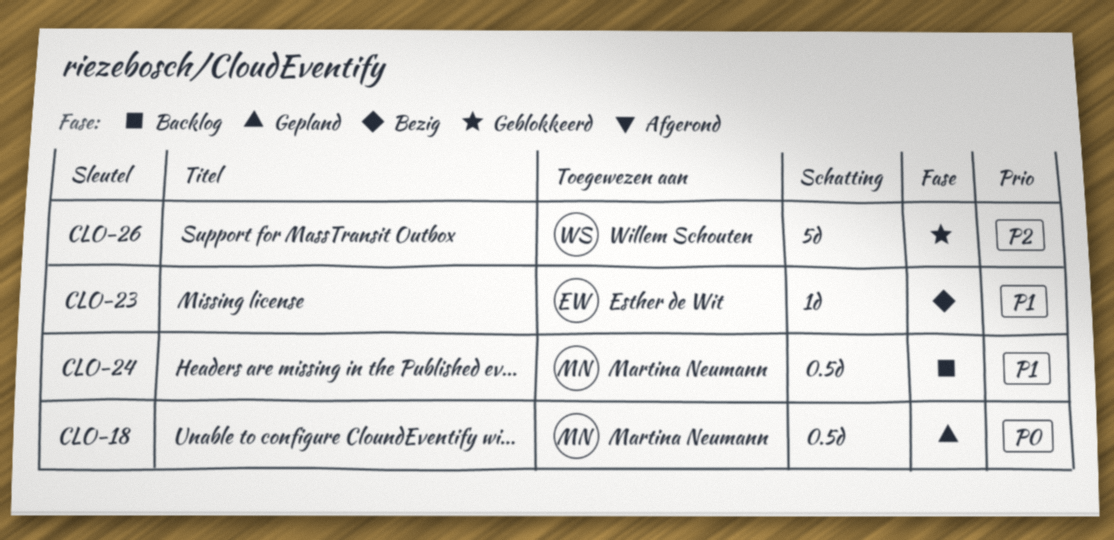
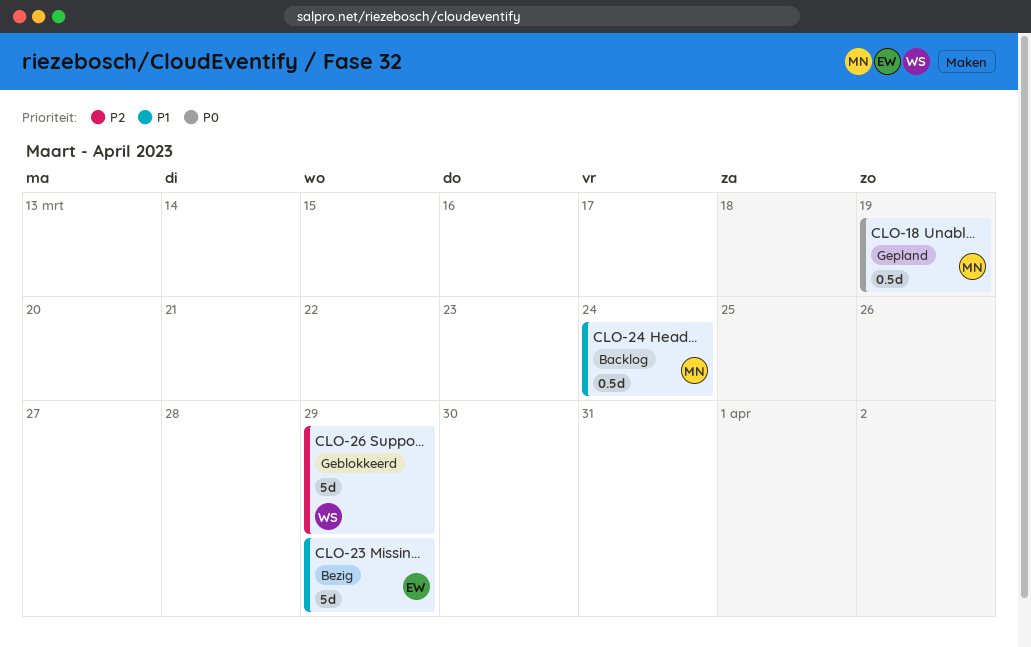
CLO-23, estimate: 1d -> 5d

